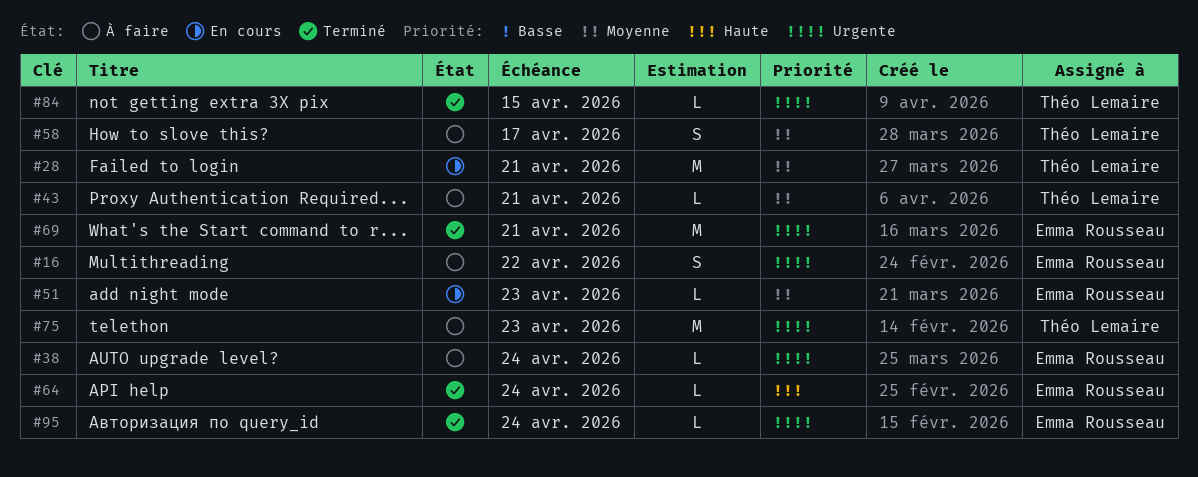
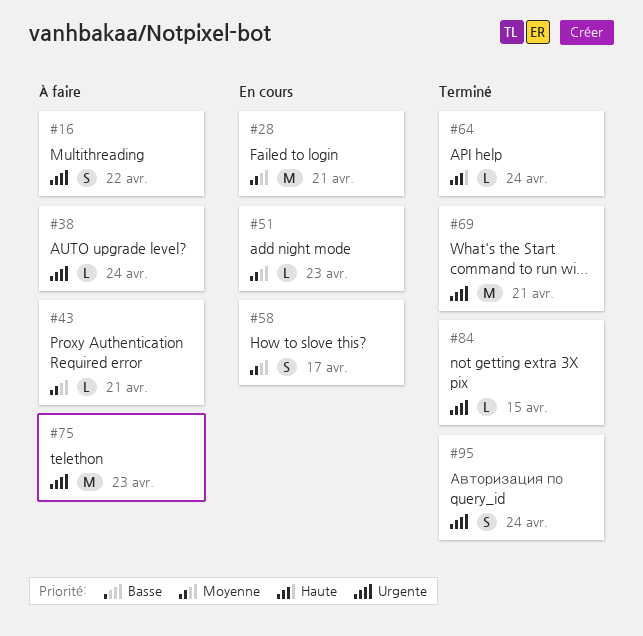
#58, status: À faire -> En cours
#95, estimate: L -> S

